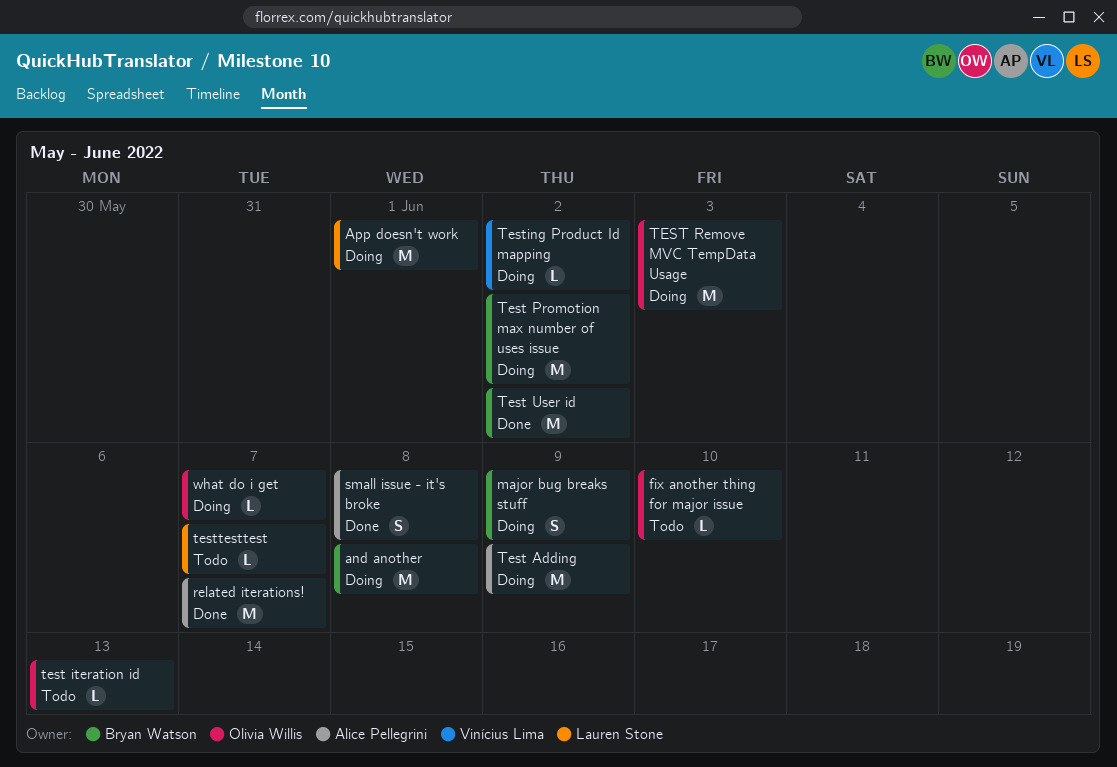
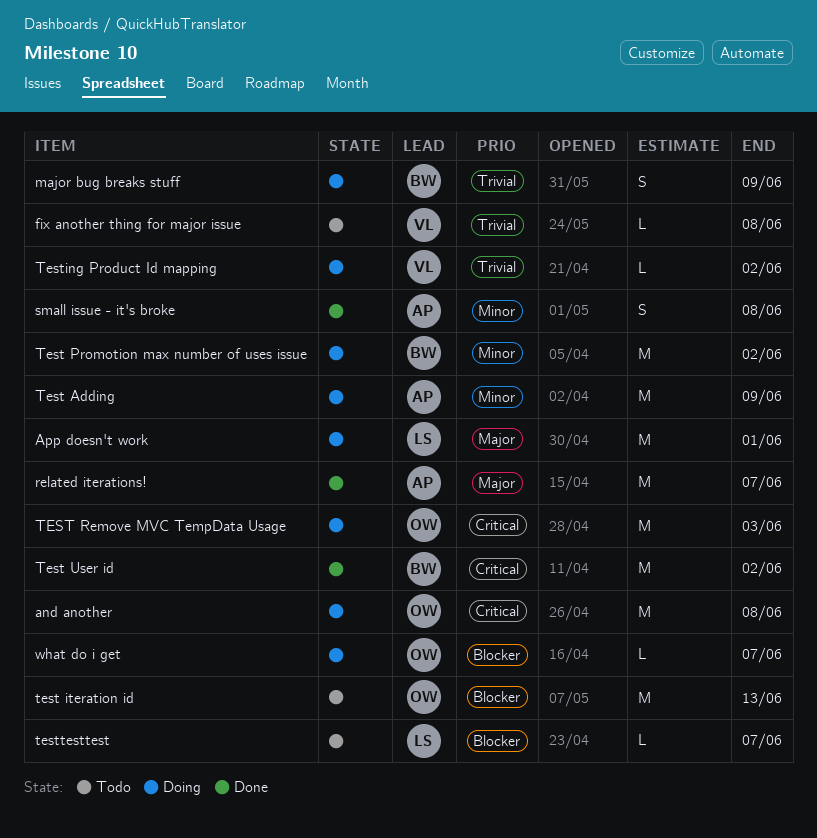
and another, owner: Bryan Watson -> Olivia Willis
fix another thing for major issue, owner: Olivia Willis -> Vinícius Lima
fix another thing for major issue, due: Jun 10 -> Jun 8
test iteration id, estimate: L -> M

